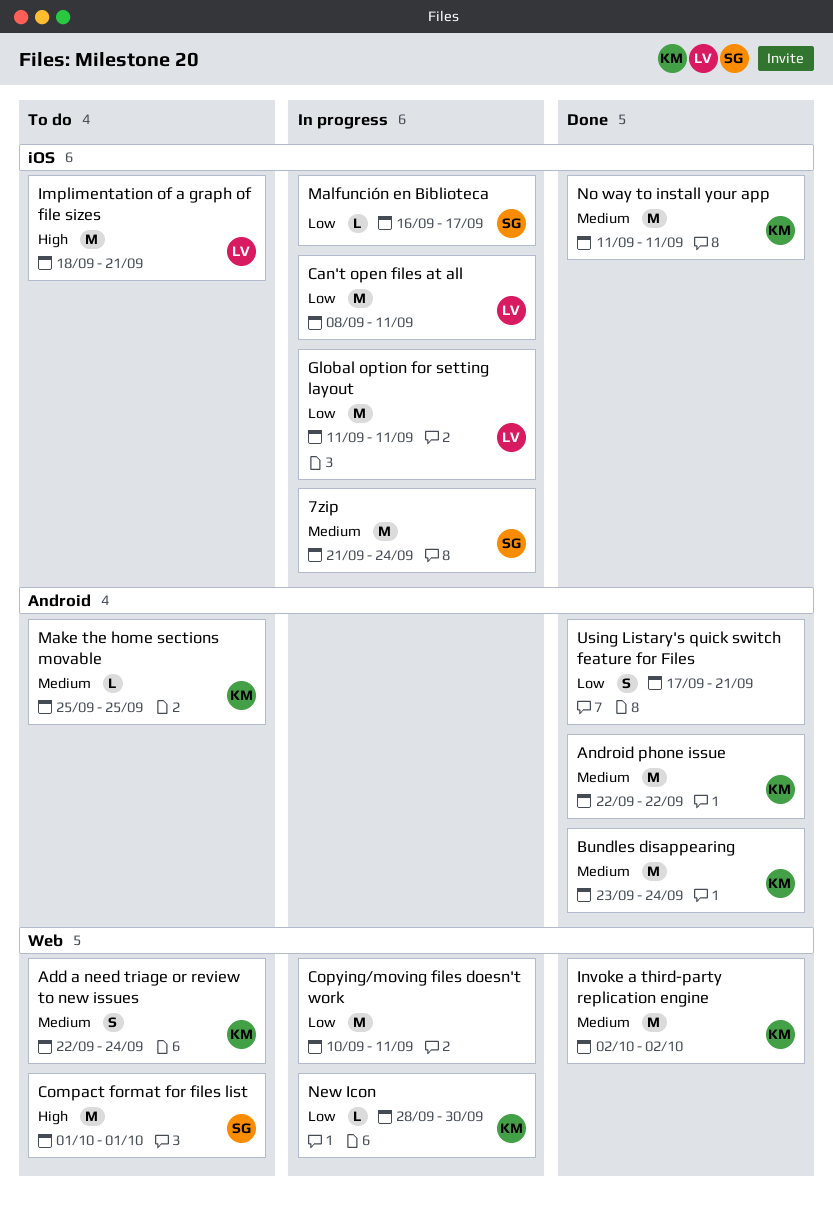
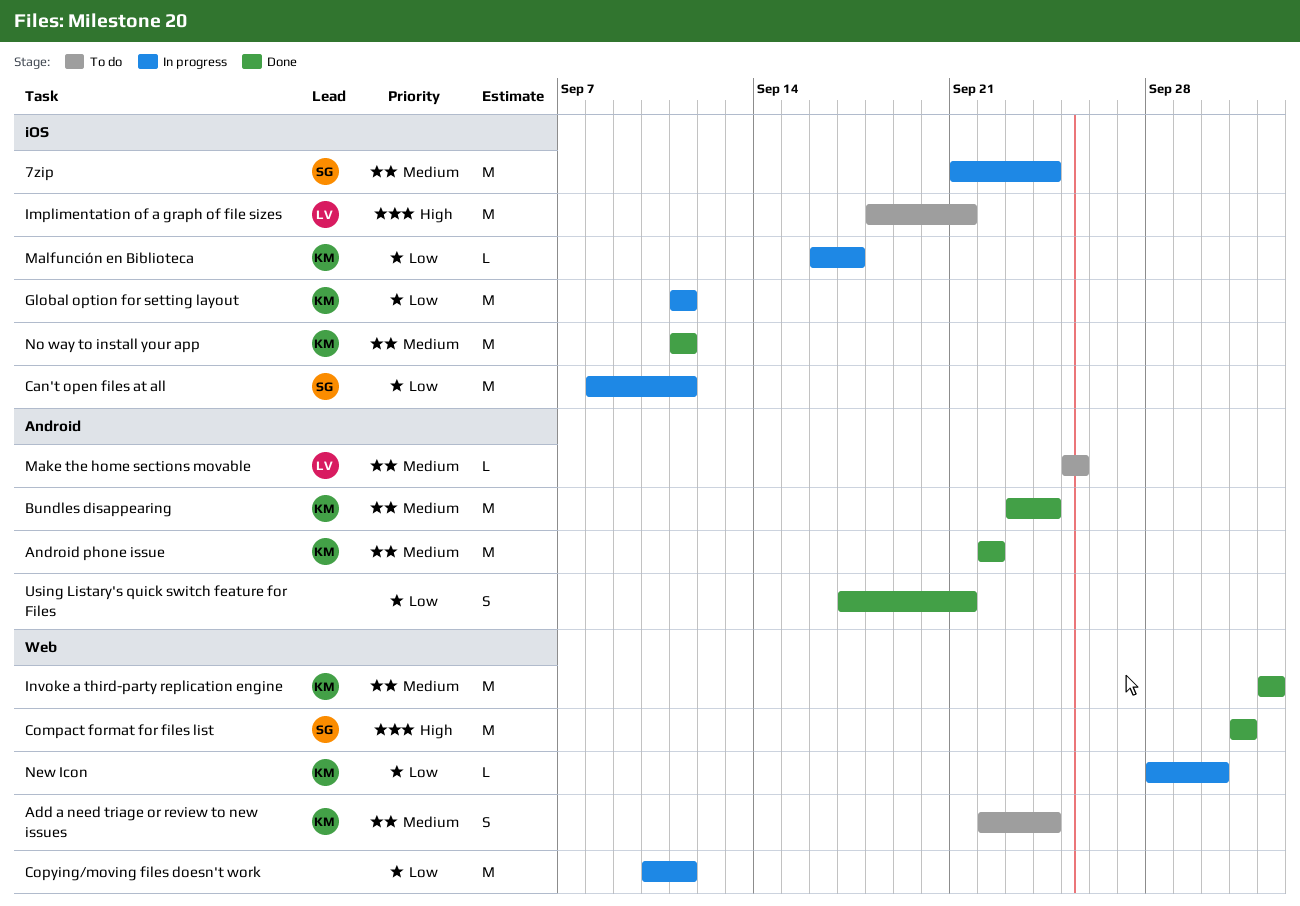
Can't open files at all, owner: LV -> SG
Compact format for files list, status: To do -> Done
Global option for setting layout, owner: LV -> KM
Make the home sections movable, owner: KM -> LV
Malfunción en Biblioteca, owner: SG -> KM

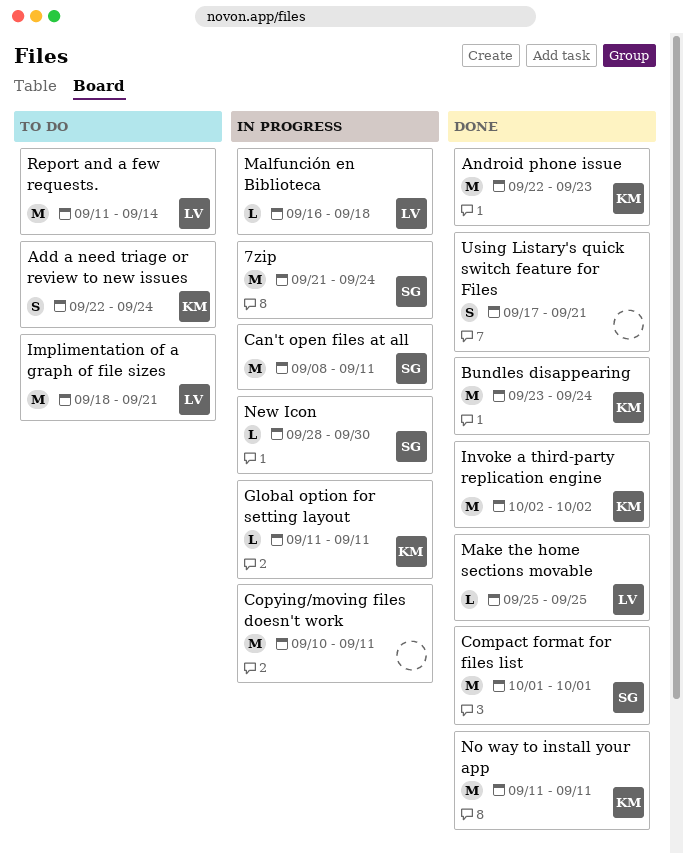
Android phone issue, due: Sep 22 -> Sep 23
Global option for setting layout, estimate: M -> L
Make the home sections movable, status: To do -> Done
Malfunción en Biblioteca, owner: KM -> LV
Malfunción en Biblioteca, due: Sep 17 -> Sep 18
New Icon, owner: KM -> SG
Report and a few requests.: none -> present

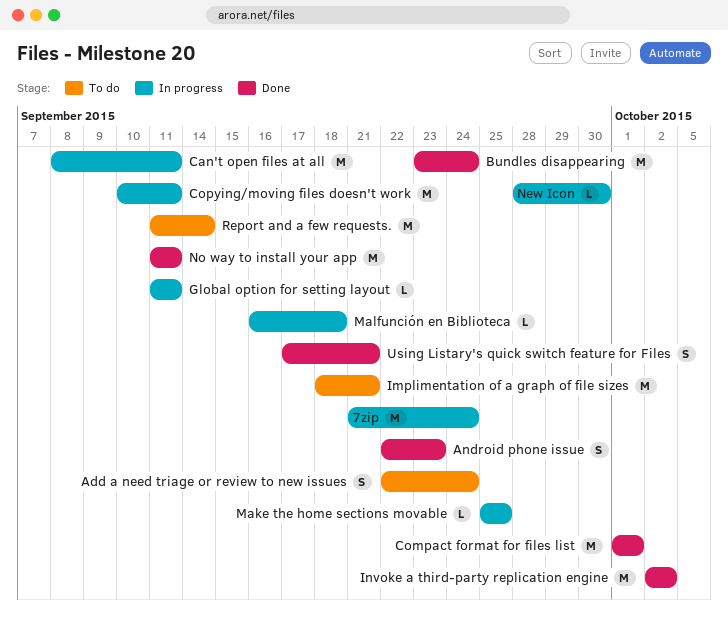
Android phone issue, estimate: M -> S
Make the home sections movable, status: Done -> In progress

